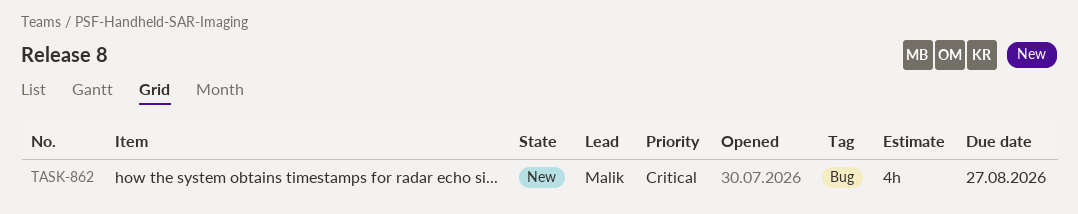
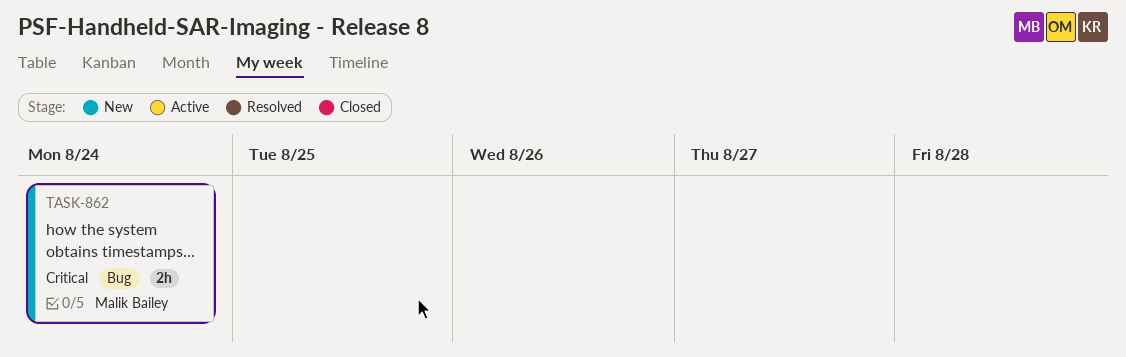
TASK-862, estimate: 4h -> 2h
TASK-862, due: Aug 27 -> Aug 24

